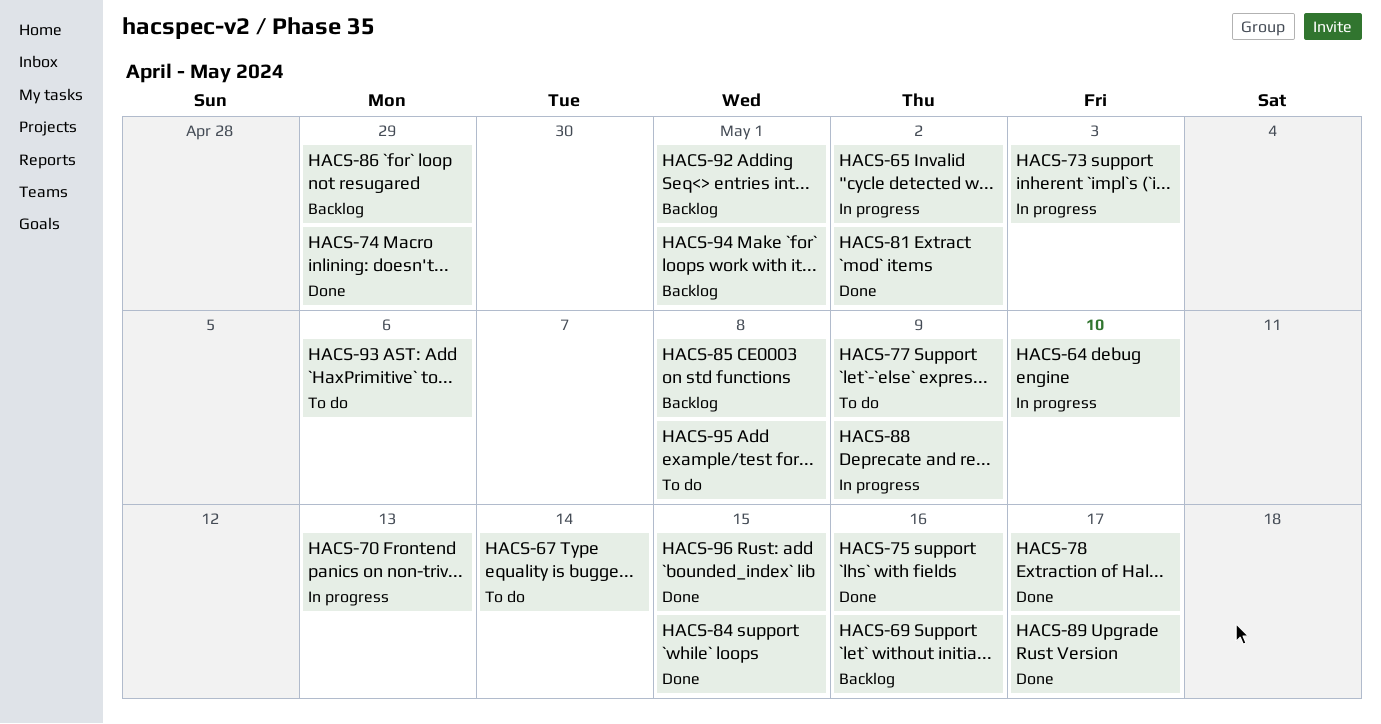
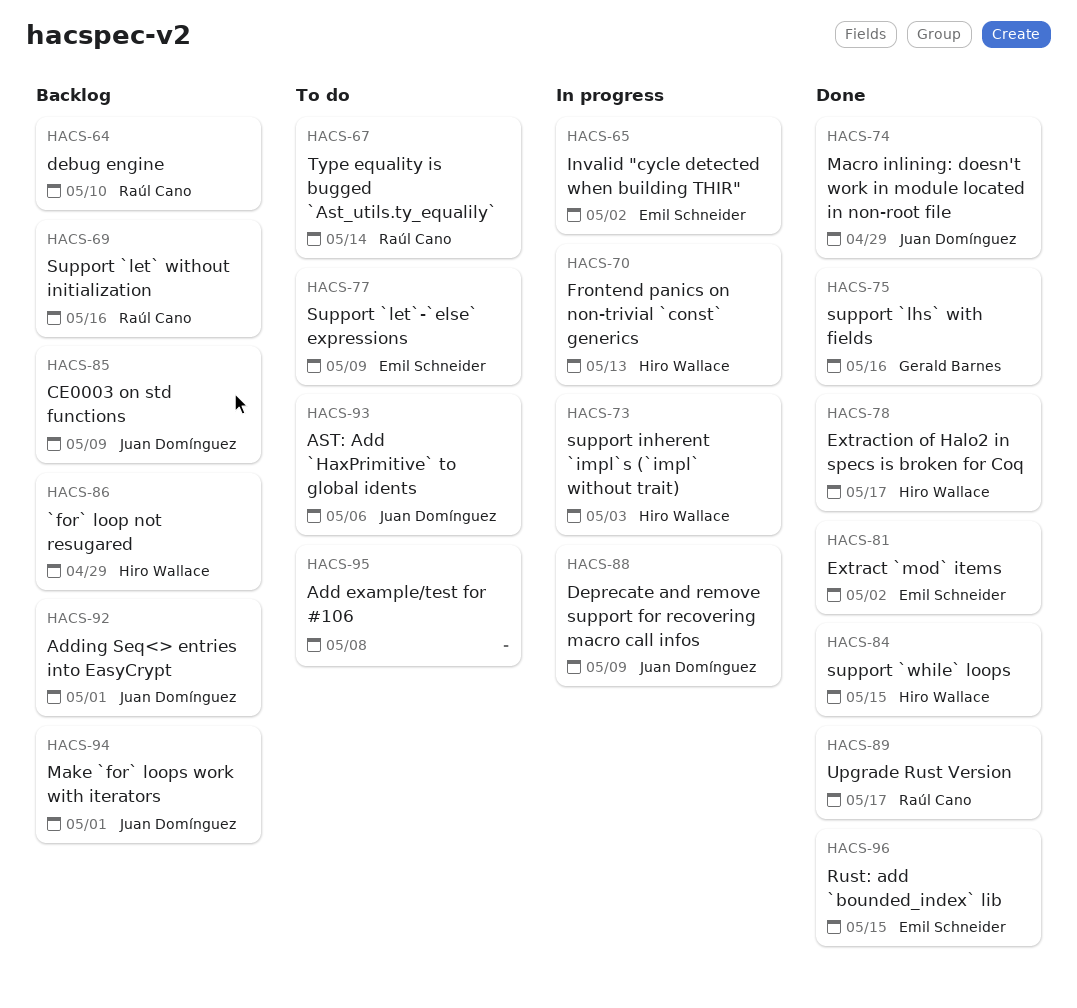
HACS-64, status: In progress -> Backlog
HACS-85, due: May 8 -> May 9

